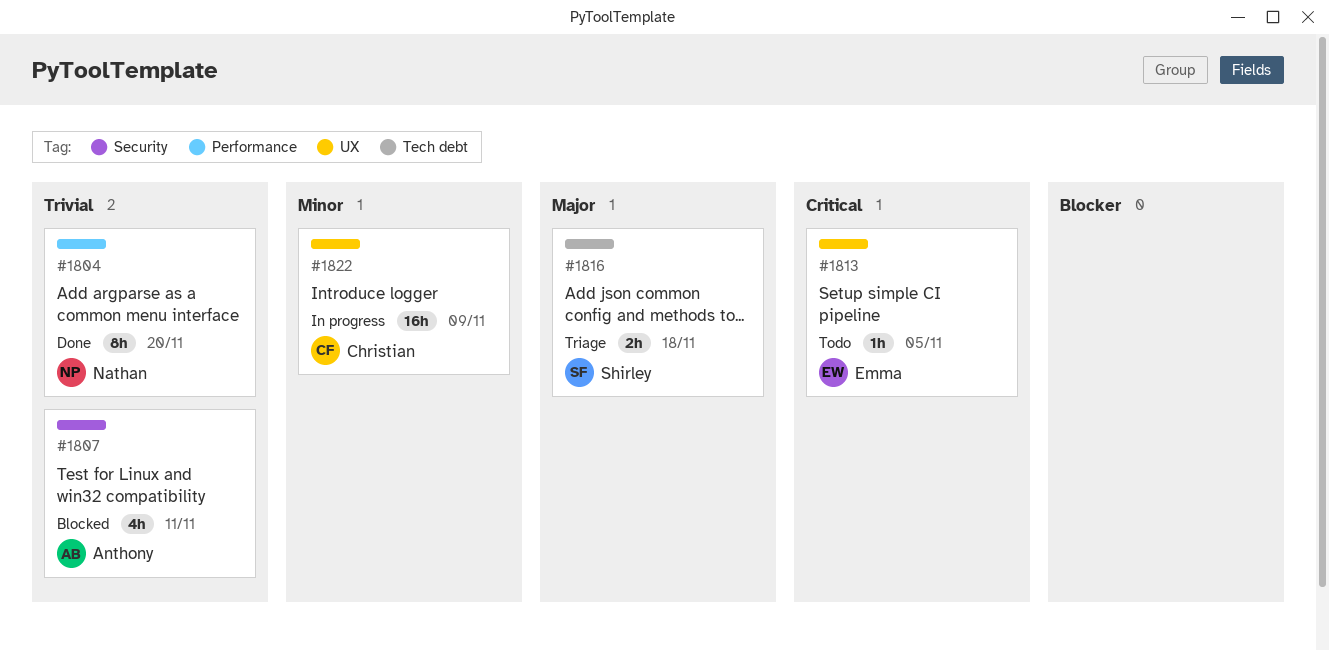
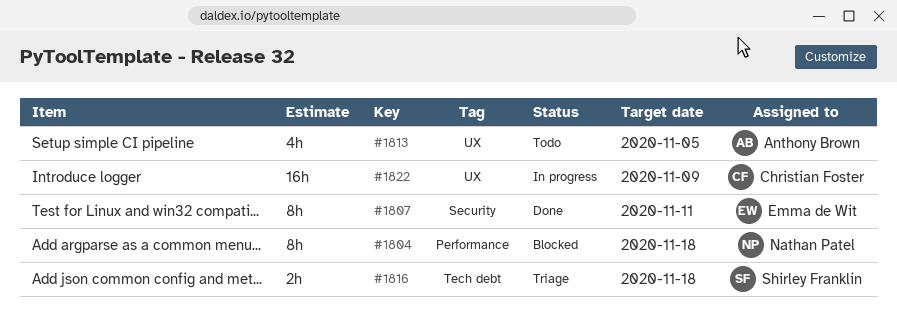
#1804, status: Done -> Blocked
#1804, due: Nov 20 -> Nov 18
#1807, status: Blocked -> Done
#1807, owner: Anthony Brown -> Emma de Wit
#1807, estimate: 4h -> 8h
#1813, owner: Emma de Wit -> Anthony Brown
#1813, estimate: 1h -> 4h

